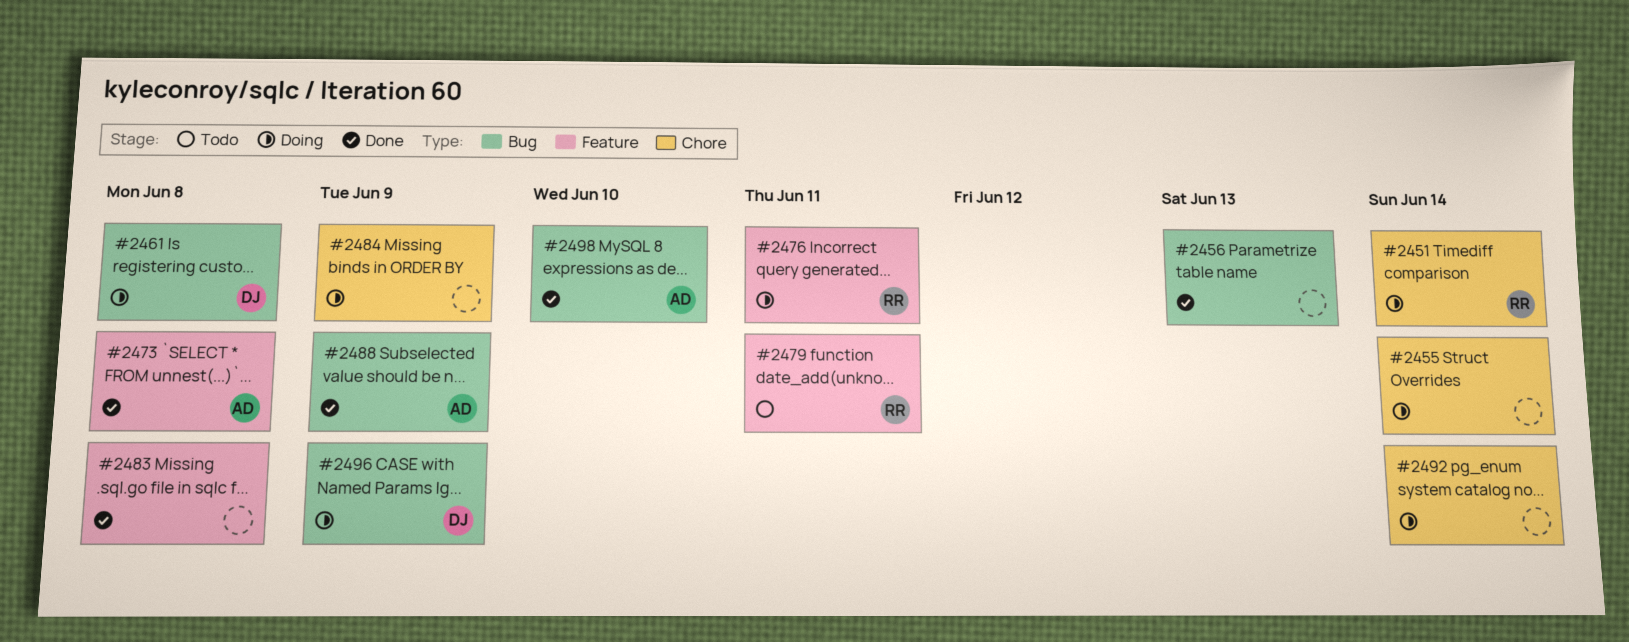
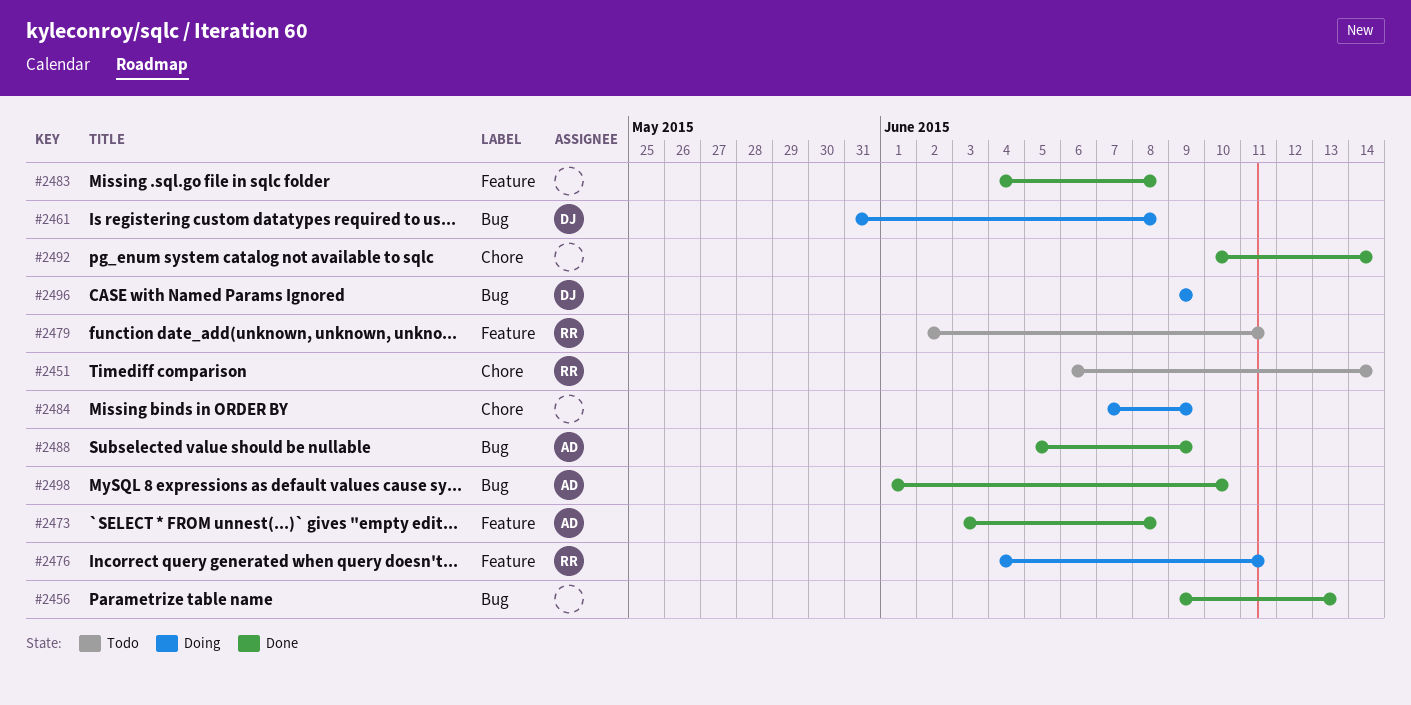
#2451, status: Doing -> Todo
#2455: present -> none
#2492, status: Doing -> Done

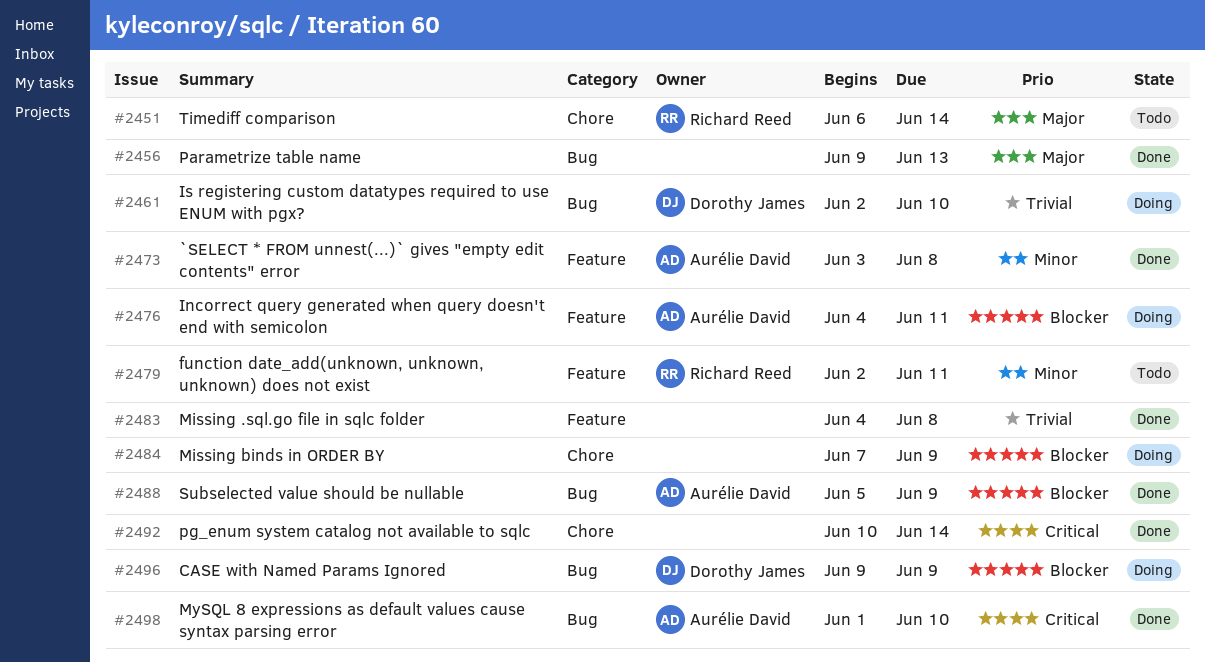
#2461, start: May 31 -> Jun 2
#2461, due: Jun 8 -> Jun 10
#2476, owner: Richard Reed -> Aurélie David

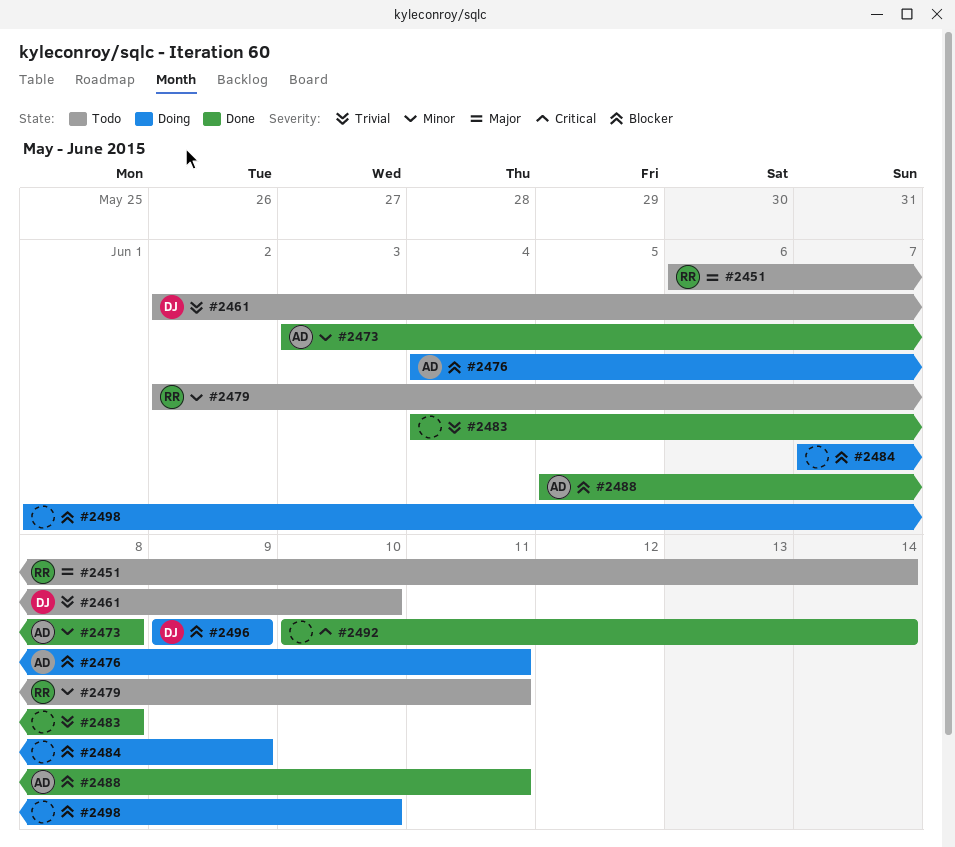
#2456: present -> none
#2461, status: Doing -> Todo
#2488, due: Jun 9 -> Jun 11
#2498, status: Done -> Doing
#2498, owner: Aurélie David -> none
#2498, priority: Critical -> Blocker

